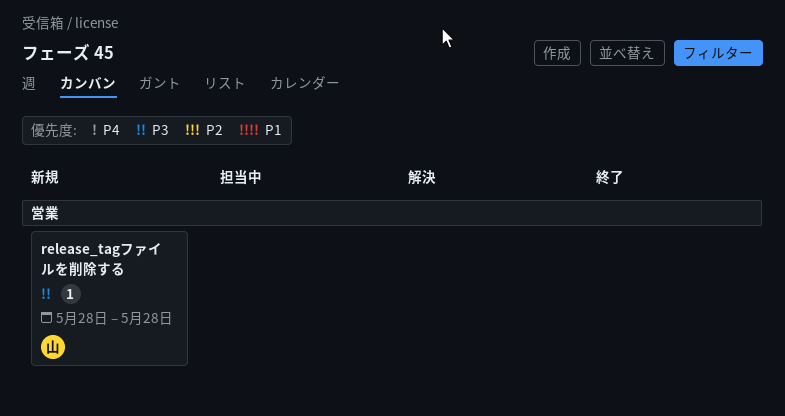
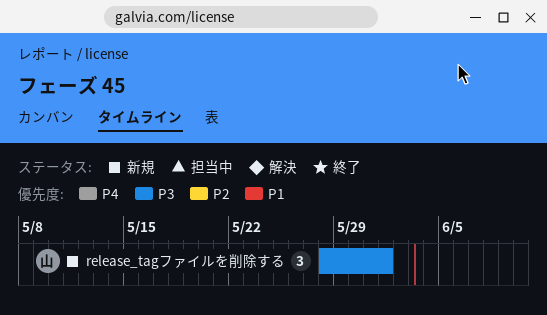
release_tagファイルを削除する, estimate: 1 -> 3
release_tagファイルを削除する, due: May 28 -> Jun 1

